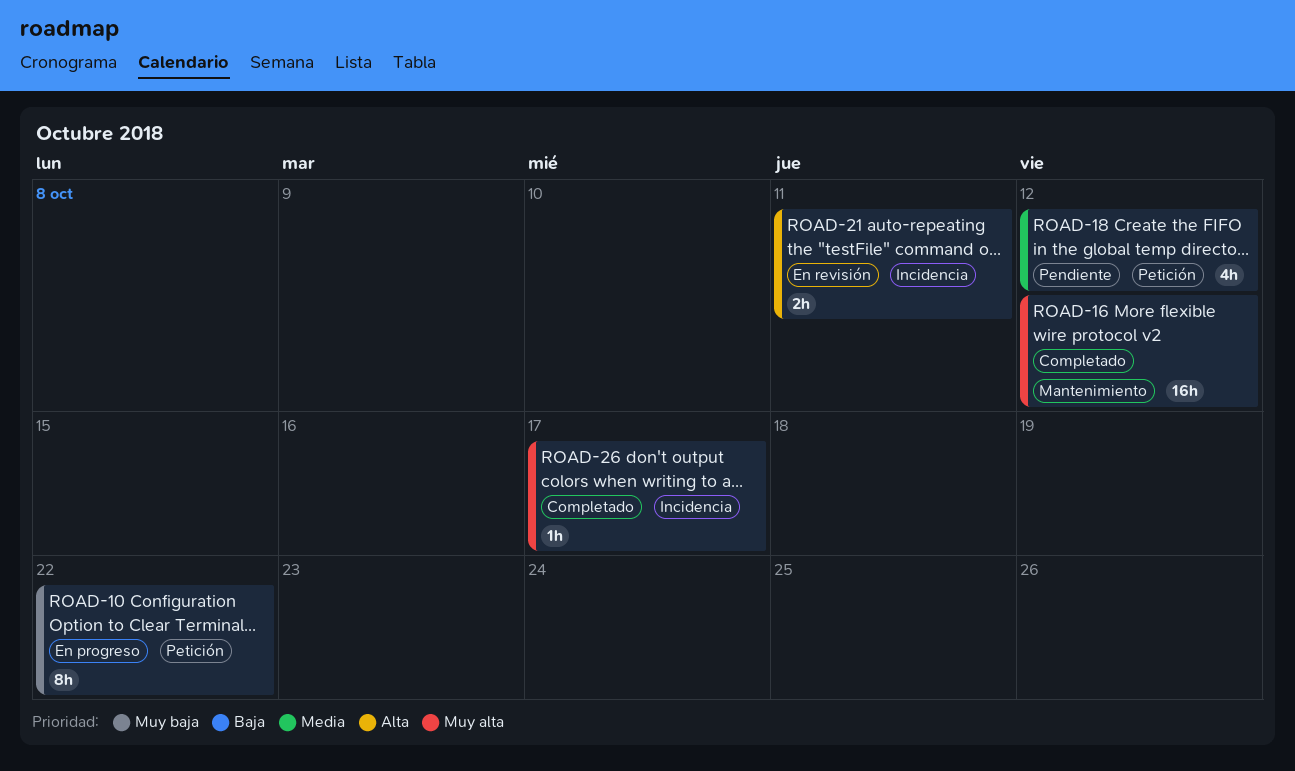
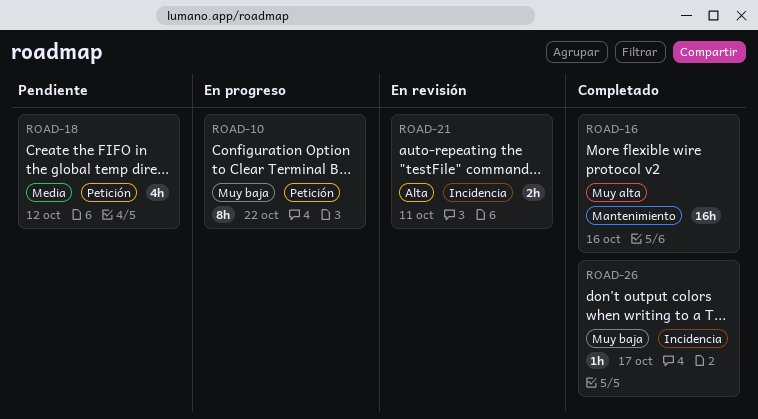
ROAD-16, due: Oct 12 -> Oct 16
ROAD-26, priority: Muy alta -> Muy baja

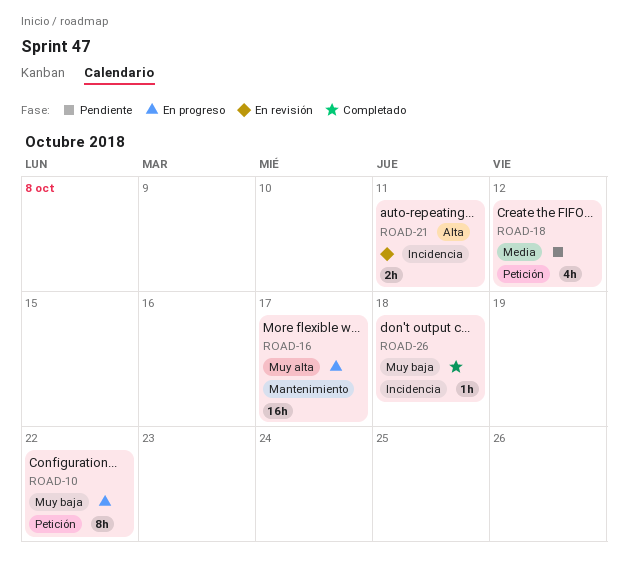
ROAD-16, status: Completado -> En progreso
ROAD-16, due: Oct 16 -> Oct 17
ROAD-26, due: Oct 17 -> Oct 18

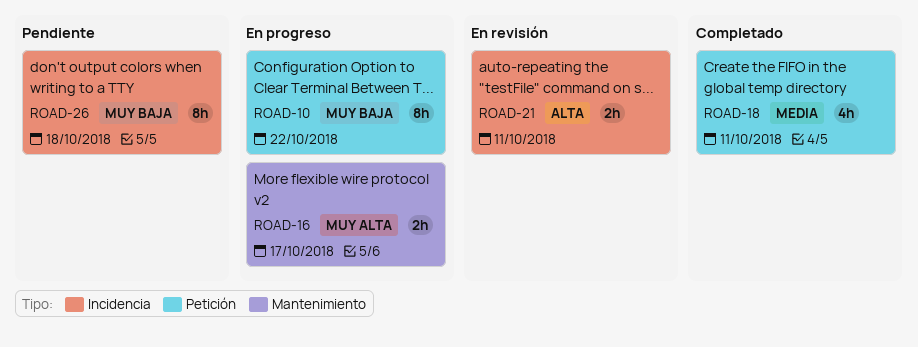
ROAD-16, estimate: 16h -> 2h
ROAD-18, status: Pendiente -> Completado
ROAD-18, due: Oct 12 -> Oct 11
ROAD-26, status: Completado -> Pendiente
ROAD-26, estimate: 1h -> 8h

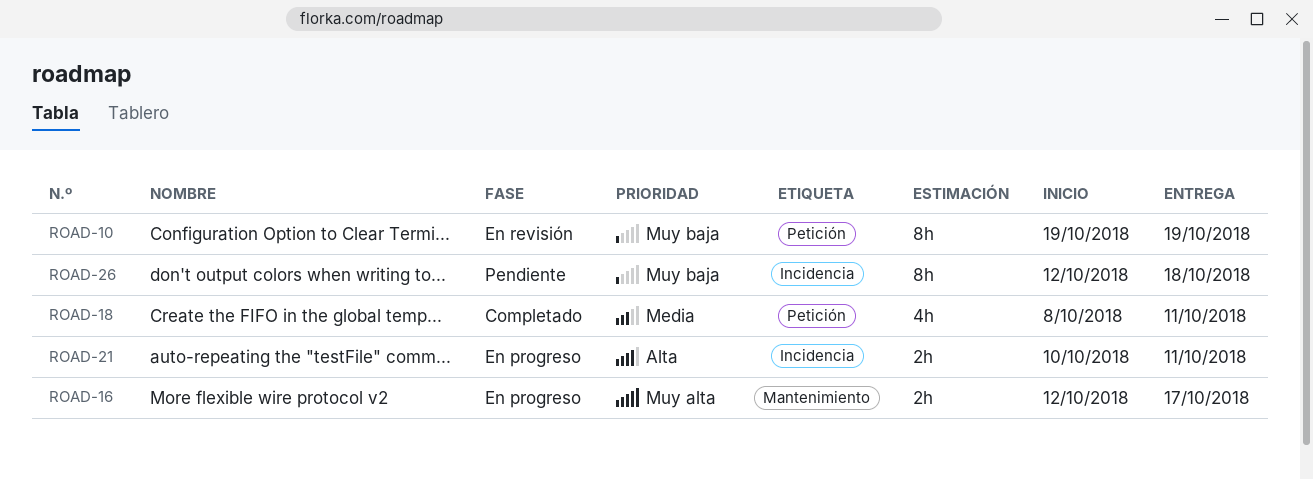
ROAD-10, status: En progreso -> En revisión
ROAD-10, due: Oct 22 -> Oct 19
ROAD-21, status: En revisión -> En progreso

